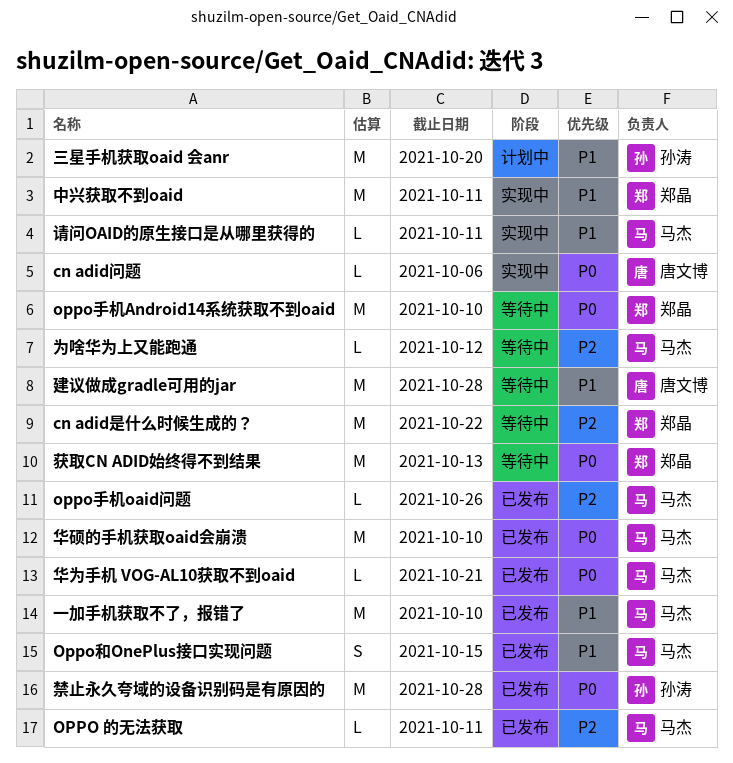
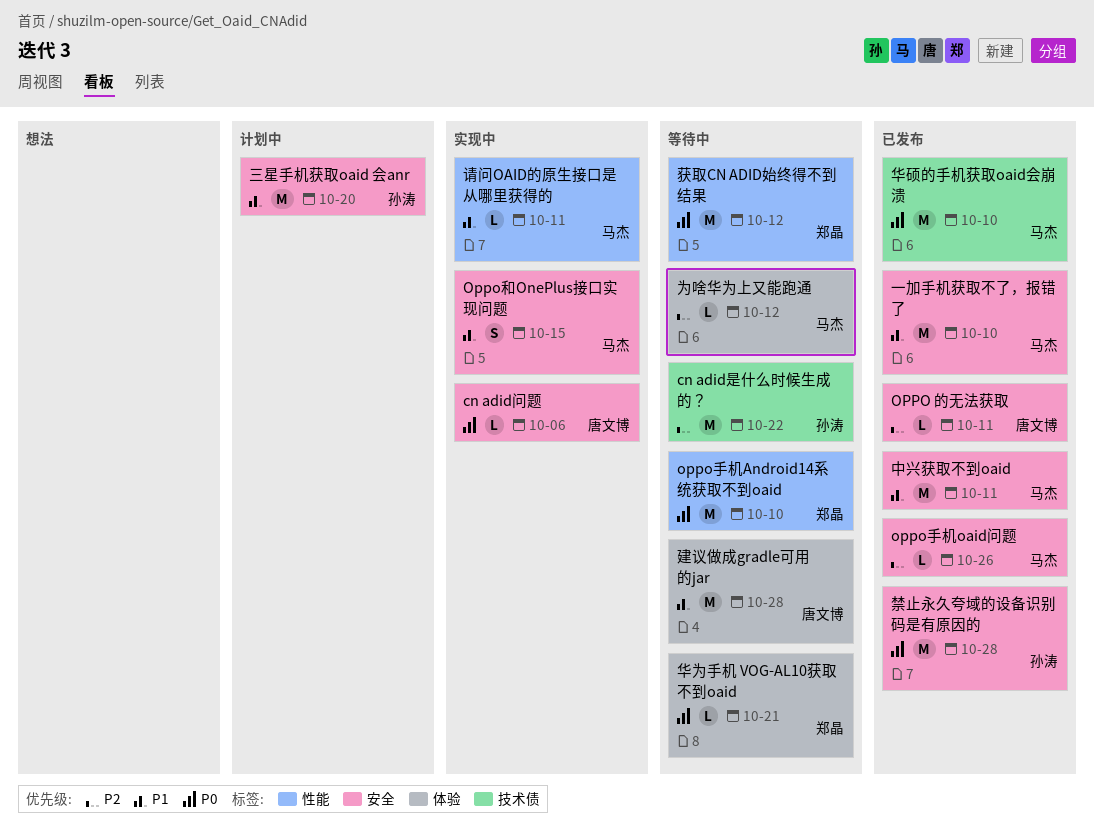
cn adid是什么时候生成的？, owner: 郑晶 -> 孙涛
OPPO 的无法获取, owner: 马杰 -> 唐文博
Oppo和OnePlus接口实现问题, status: 已发布 -> 实现中
中兴获取不到oaid, status: 实现中 -> 已发布
中兴获取不到oaid, owner: 郑晶 -> 马杰
华为手机 VOG-AL10获取不到oaid, status: 已发布 -> 等待中
华为手机 VOG-AL10获取不到oaid, owner: 马杰 -> 郑晶
获取CN ADID始终得不到结果, due: Oct 13 -> Oct 12

